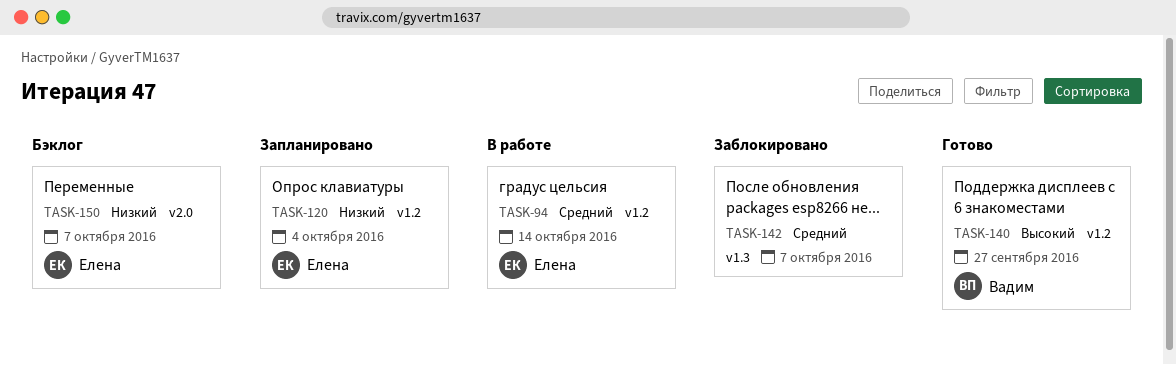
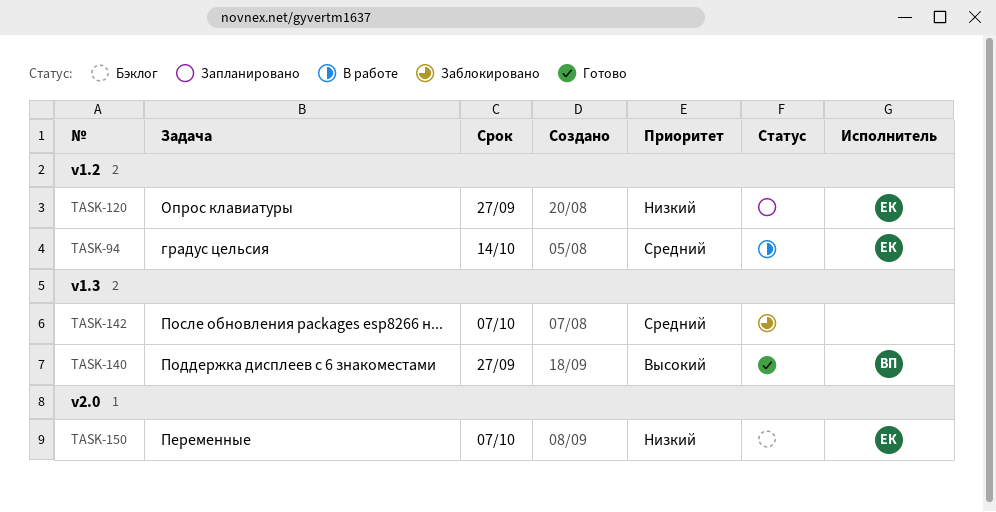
TASK-120, due: Oct 4 -> Sep 27
TASK-140, label: v1.2 -> v1.3

